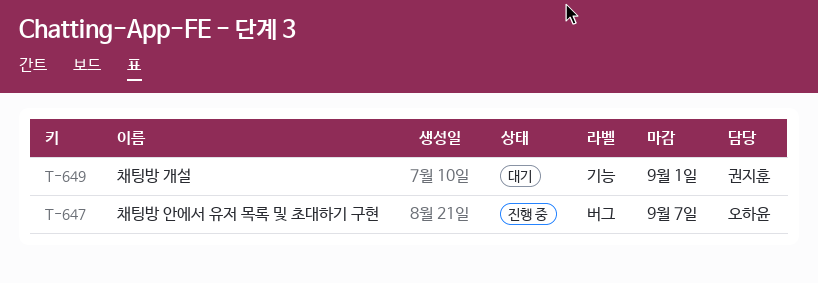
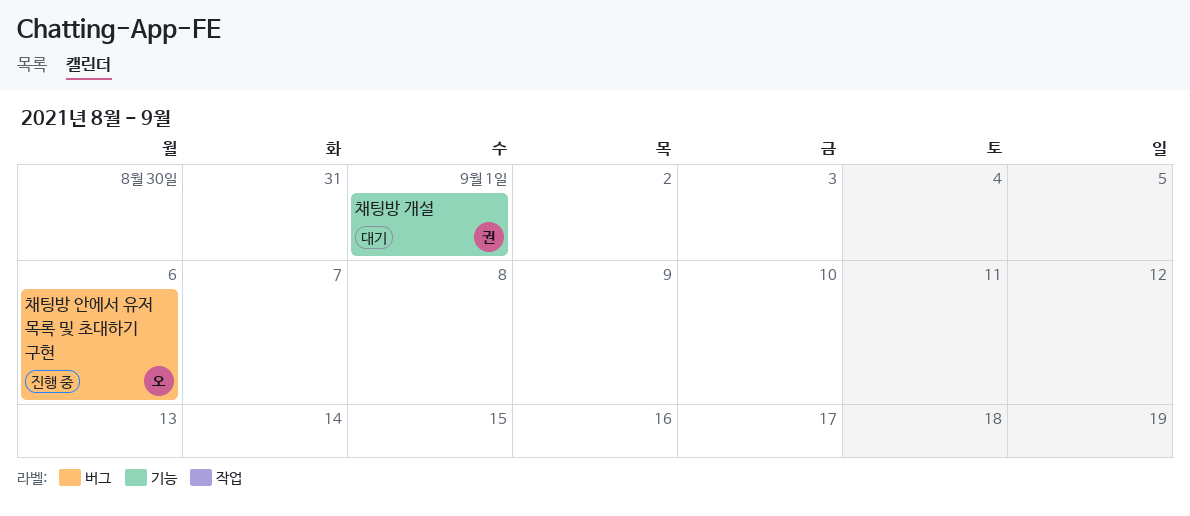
채팅방 안에서 유저 목록 및 초대하기 구현, due: Sep 7 -> Sep 6

